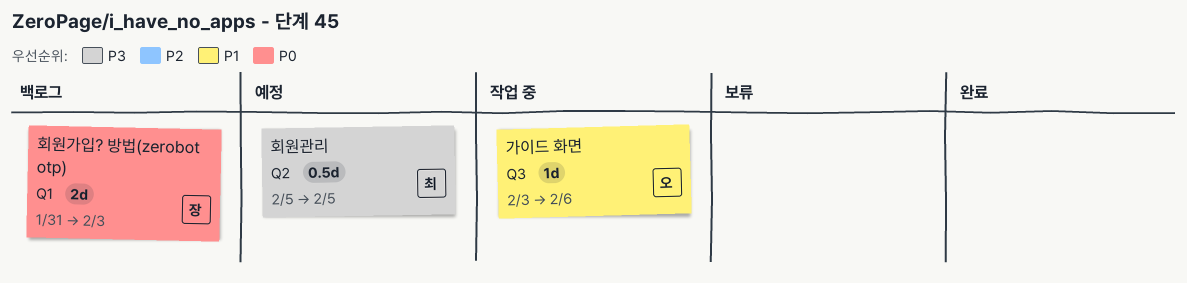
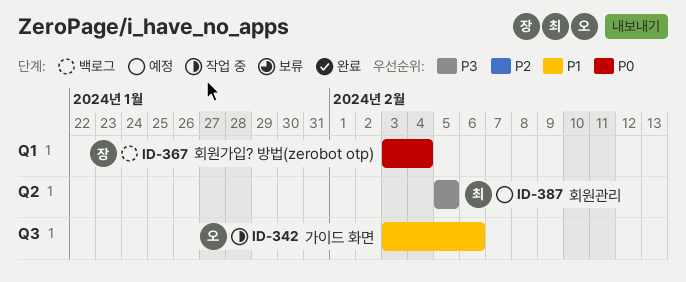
회원가입? 방법(zerobot otp), start: Jan 31 -> Feb 3
회원가입? 방법(zerobot otp), due: Feb 3 -> Feb 4

